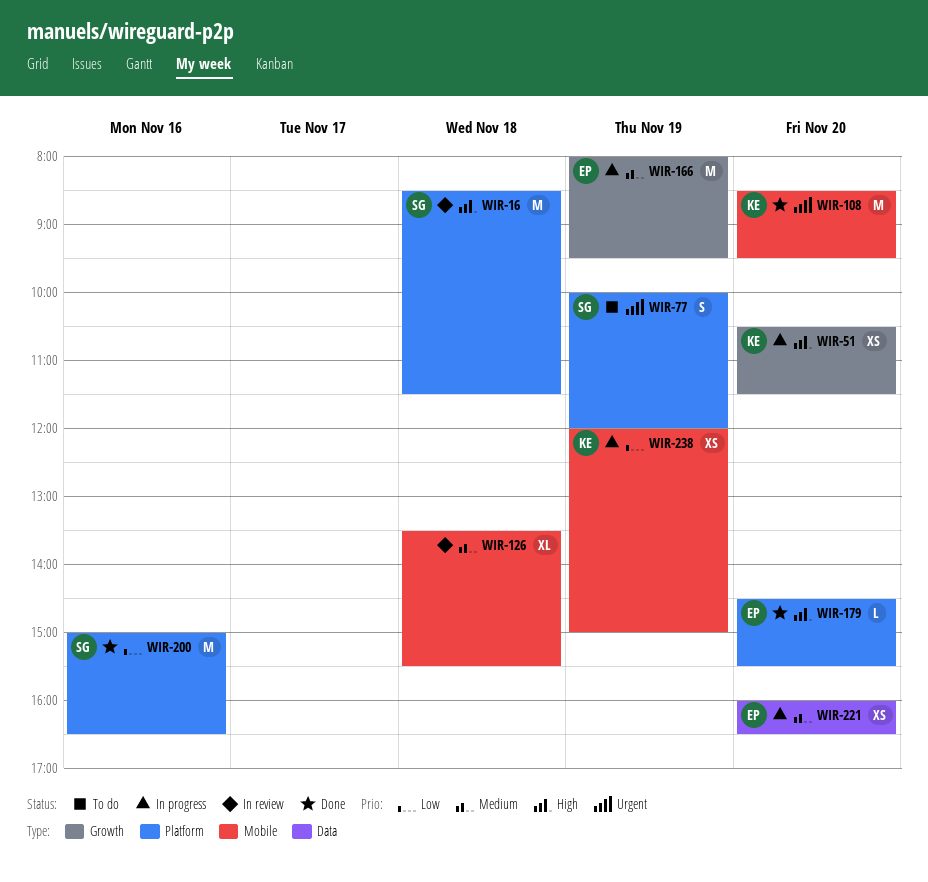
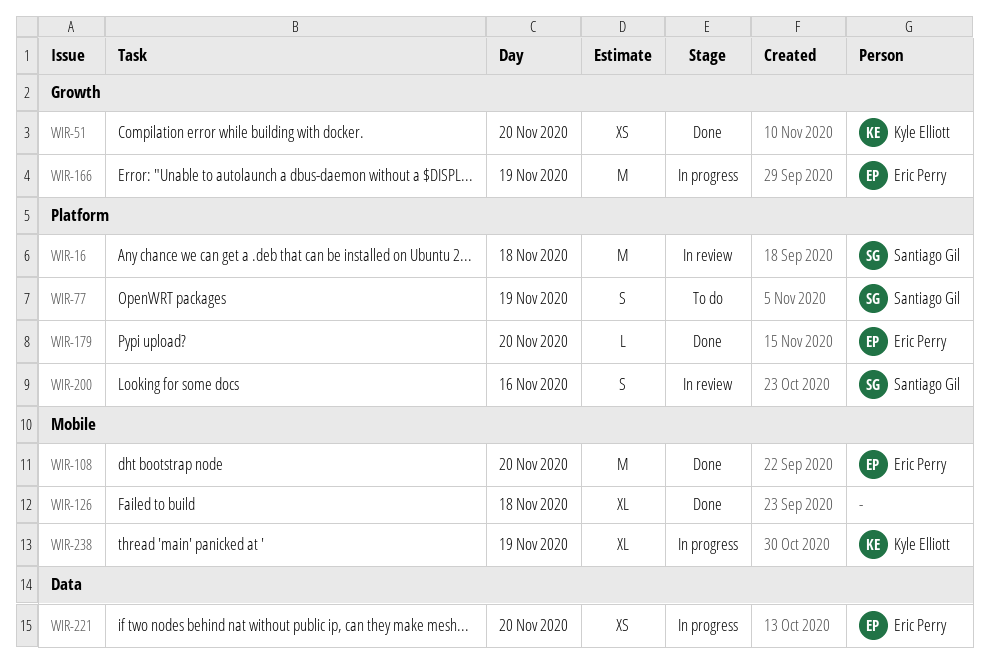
WIR-51, status: In progress -> Done
WIR-108, owner: Kyle Elliott -> Eric Perry
WIR-126, status: In review -> Done
WIR-200, status: Done -> In review
WIR-200, estimate: M -> S
WIR-238, estimate: XS -> XL

